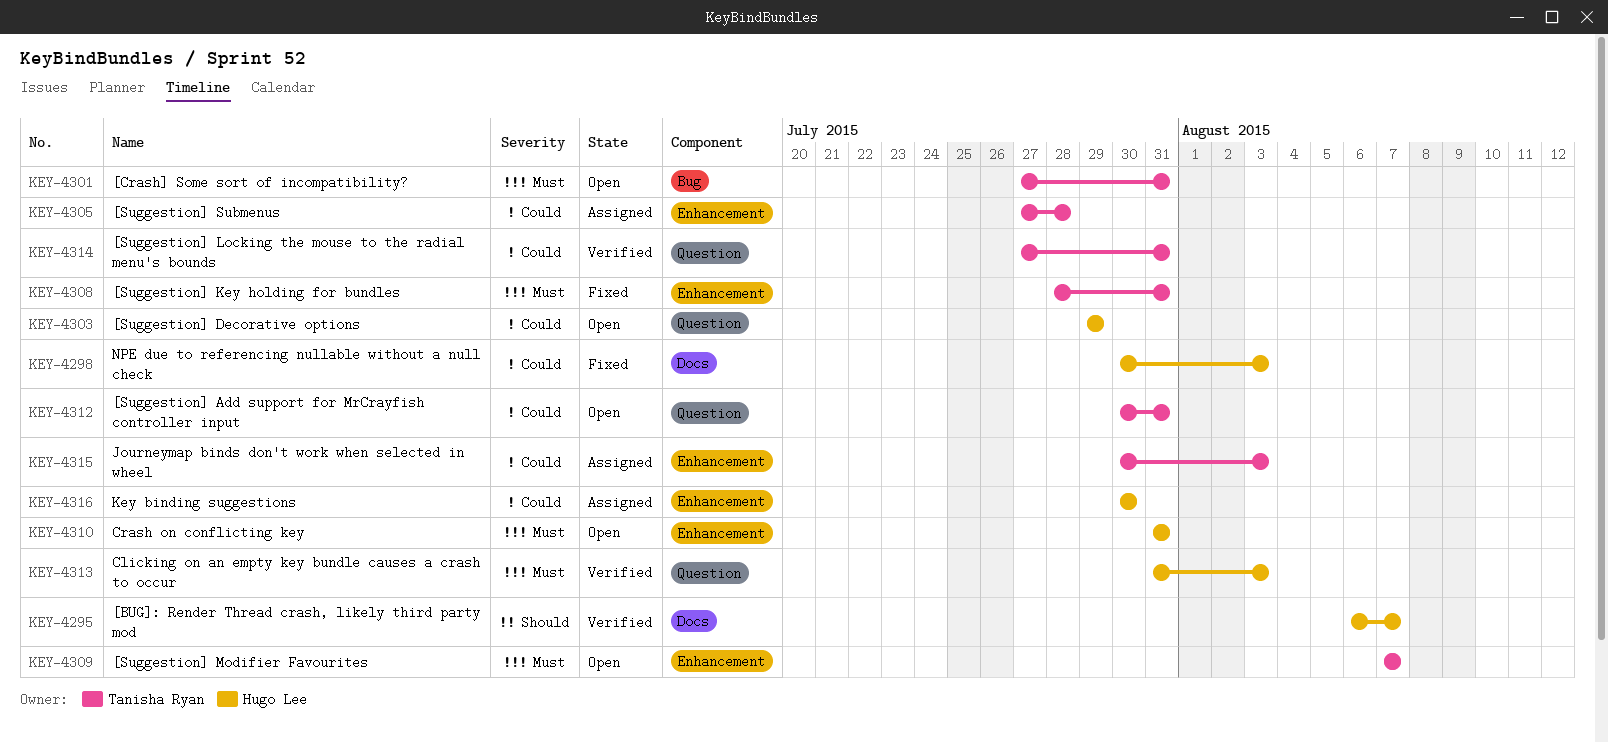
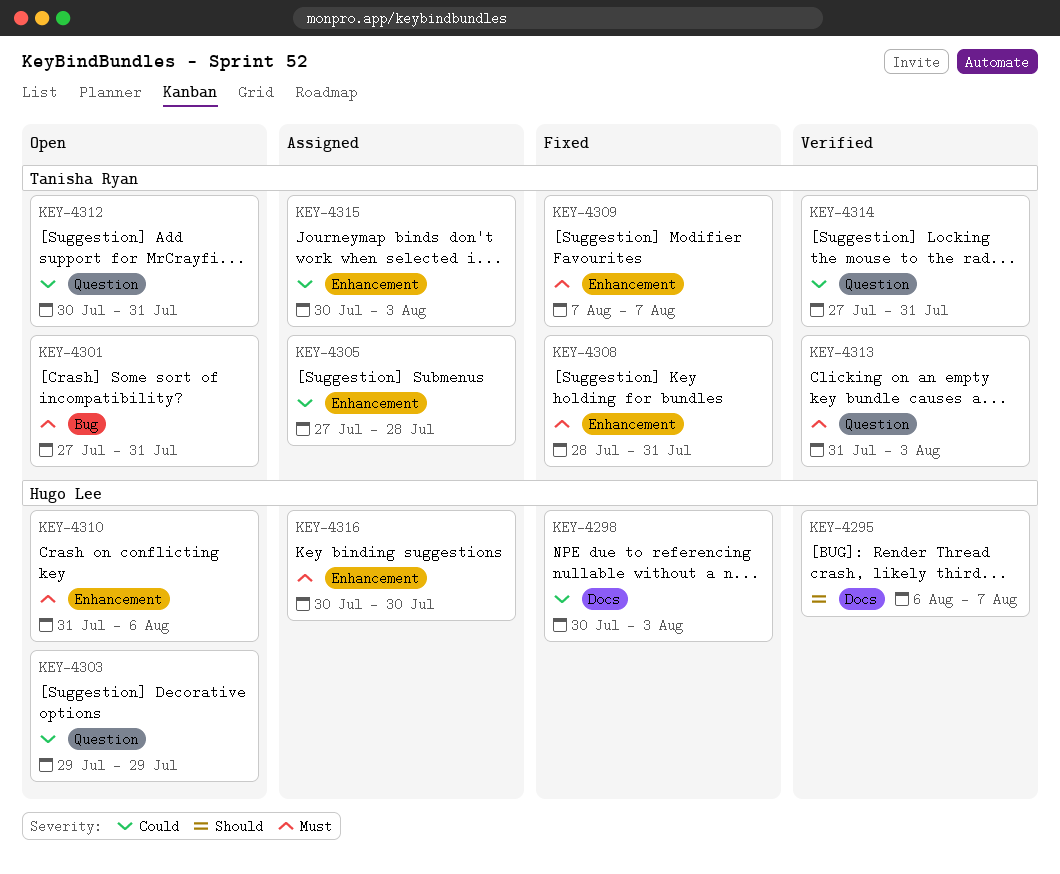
KEY-4309, status: Open -> Fixed
KEY-4310, due: Jul 31 -> Aug 6
KEY-4313, owner: Hugo Lee -> Tanisha Ryan
KEY-4316, priority: Could -> Must

